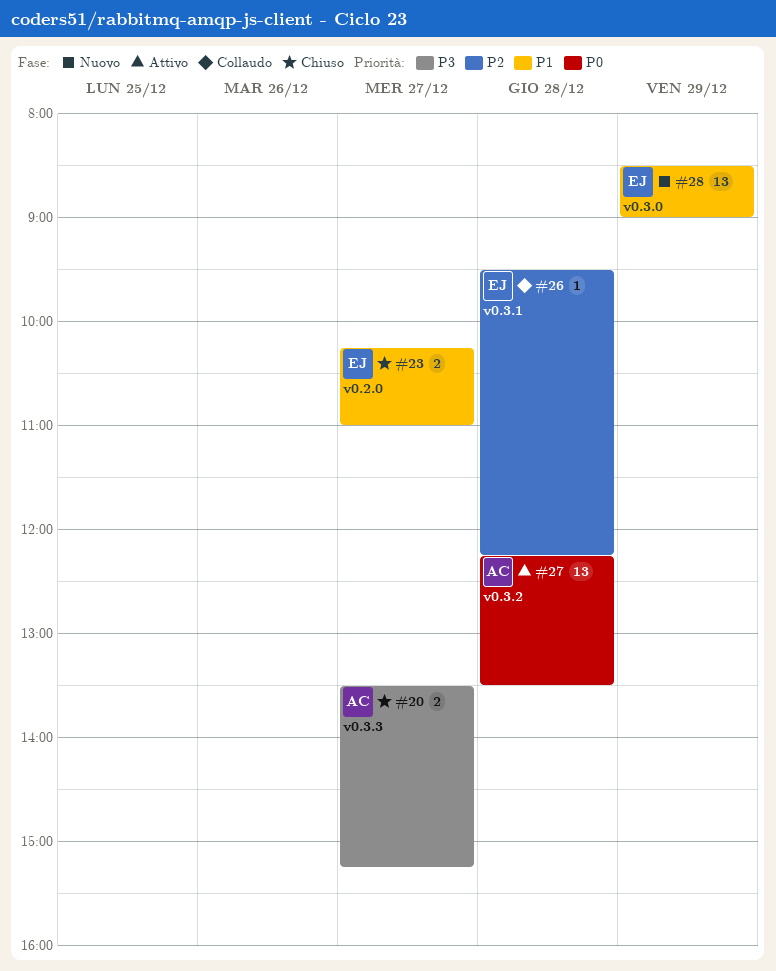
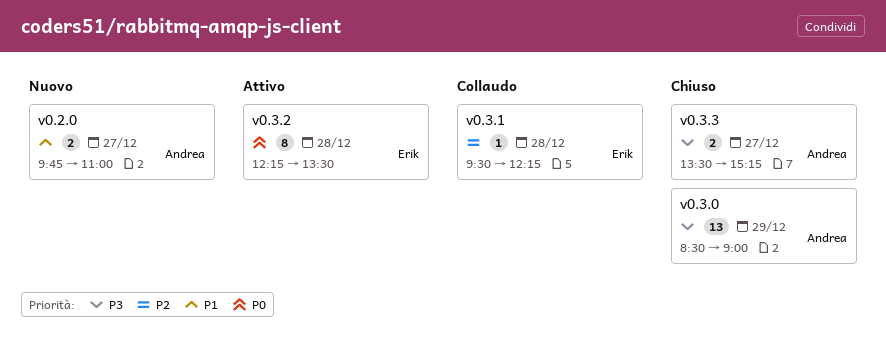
v0.2.0, status: Chiuso -> Nuovo
v0.2.0, owner: Erik -> Andrea
v0.2.0, begins: 10:15 -> 09:45
v0.3.0, status: Nuovo -> Chiuso
v0.3.0, owner: Erik -> Andrea
v0.3.0, priority: P1 -> P3
v0.3.2, owner: Andrea -> Erik
v0.3.2, estimate: 13 -> 8

